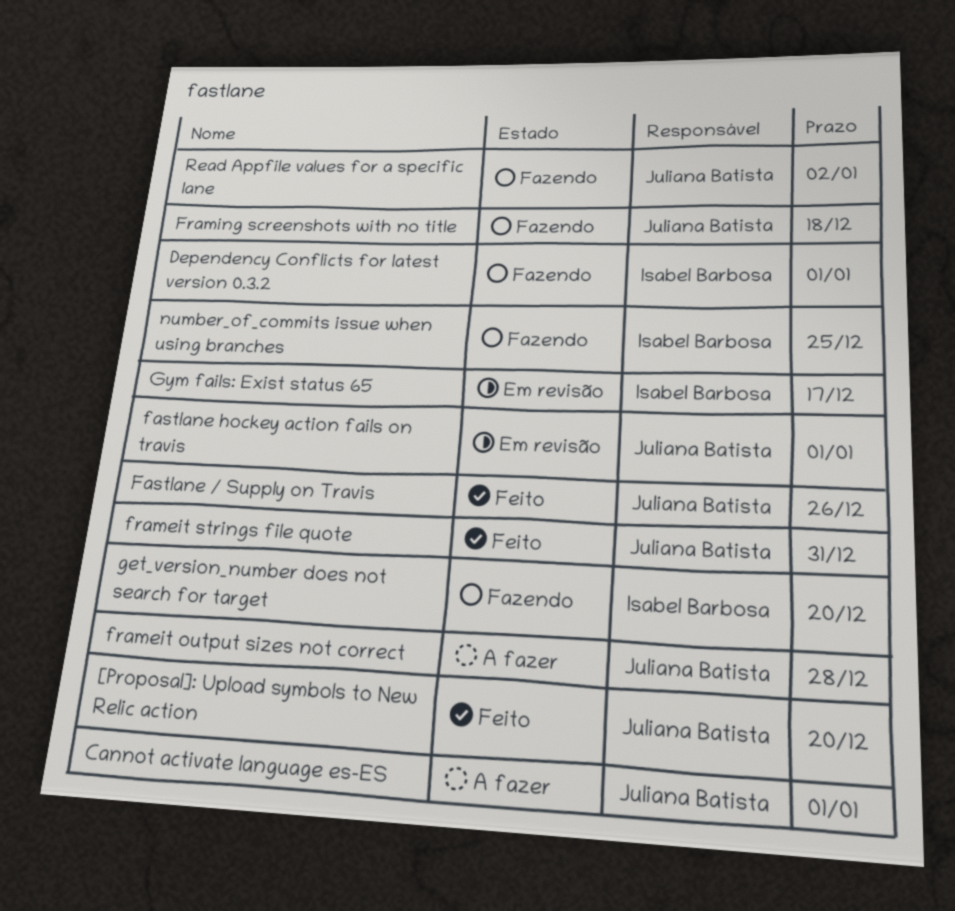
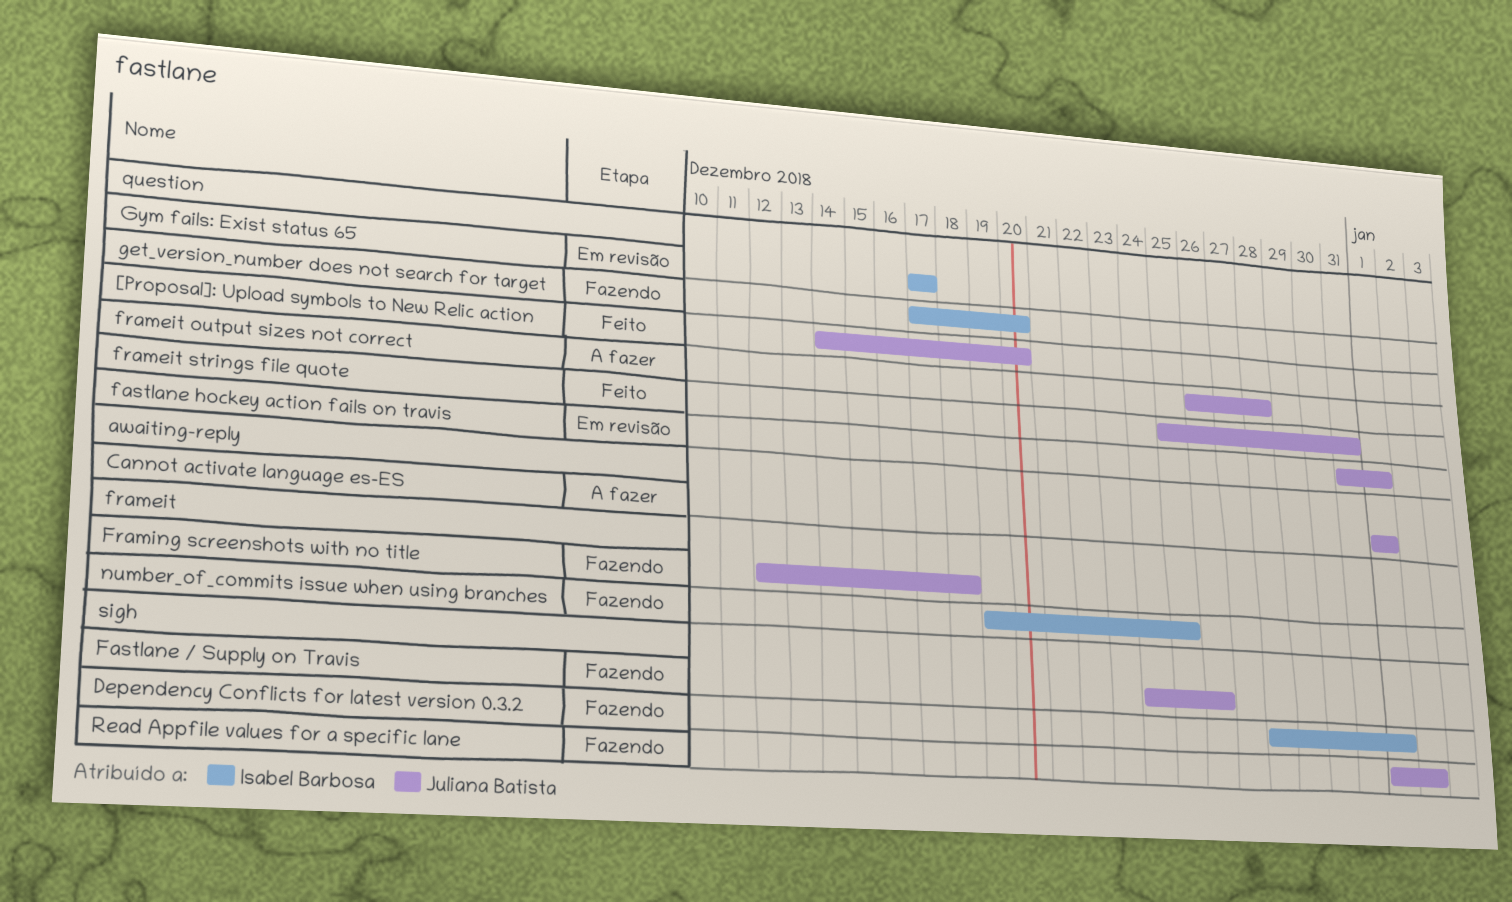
Fastlane / Supply on Travis, status: Feito -> Fazendo

